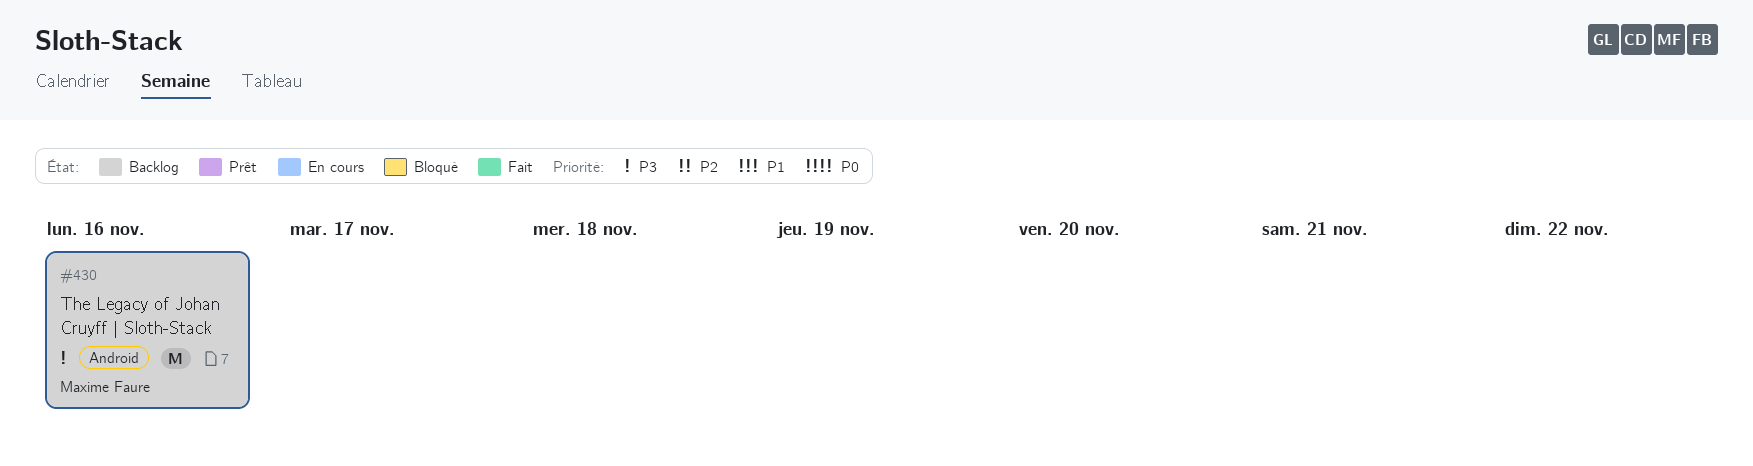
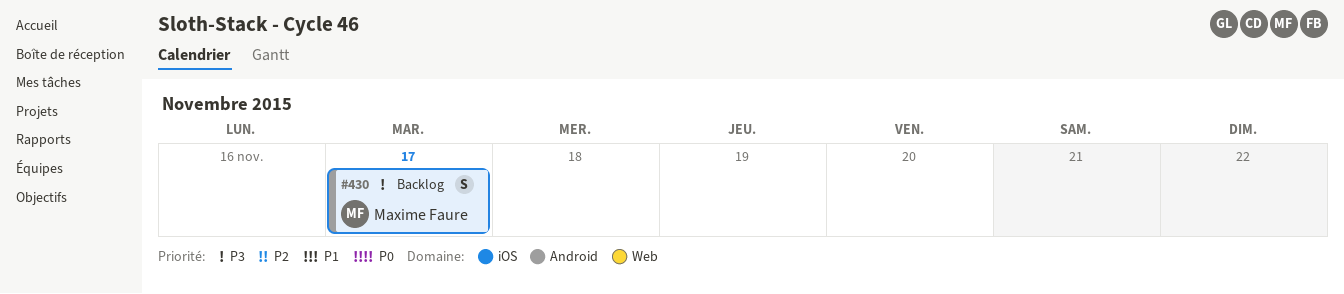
#430, estimate: M -> S
#430, due: Nov 16 -> Nov 17

